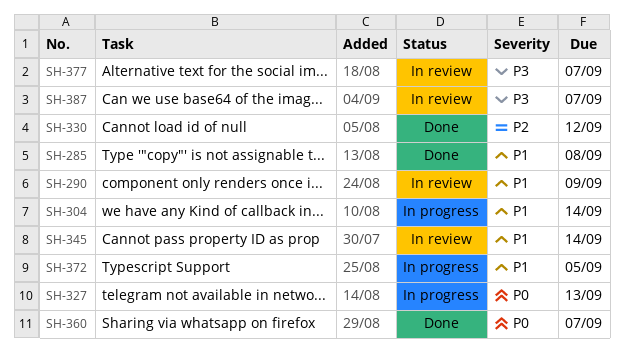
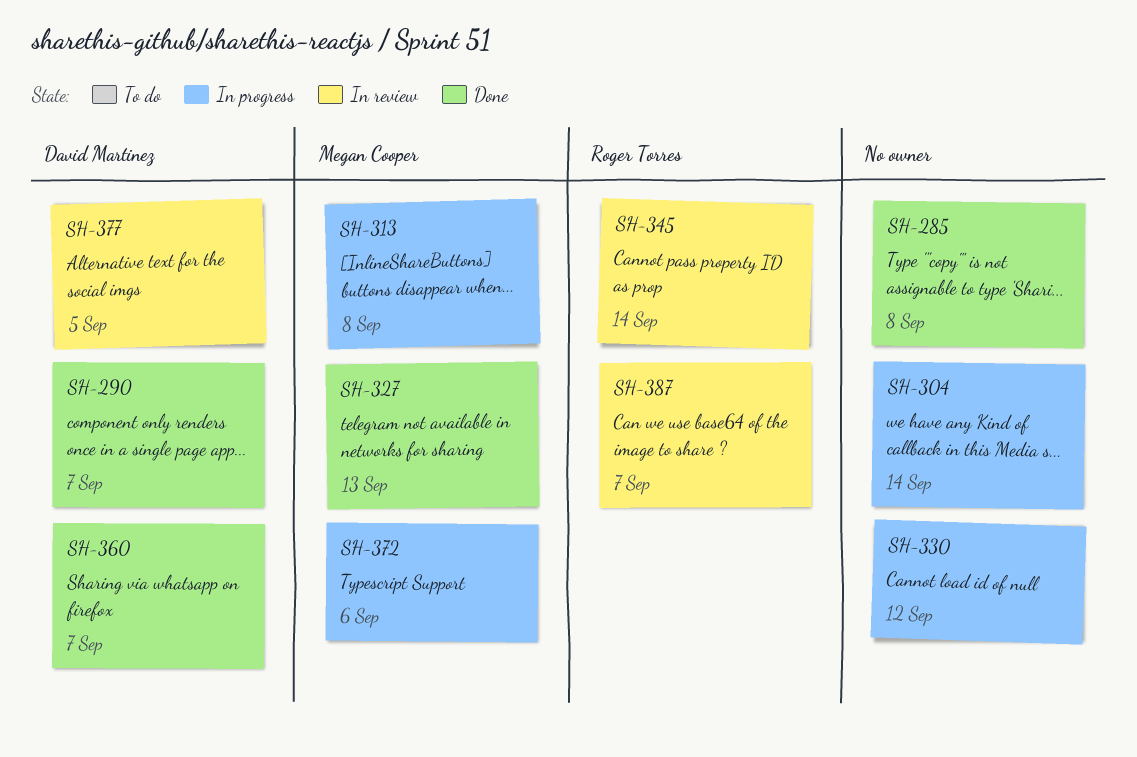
SH-290, status: In review -> Done
SH-290, due: Sep 9 -> Sep 7
SH-313: none -> present
SH-327, status: In progress -> Done
SH-330, status: Done -> In progress
SH-372, due: Sep 5 -> Sep 6
SH-377, due: Sep 7 -> Sep 5

